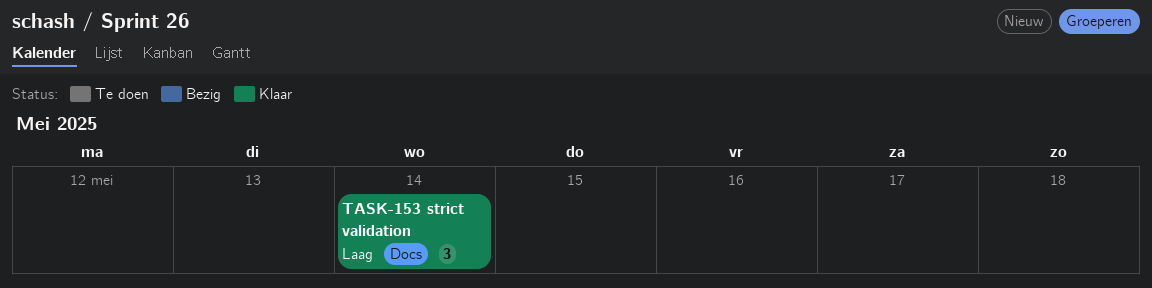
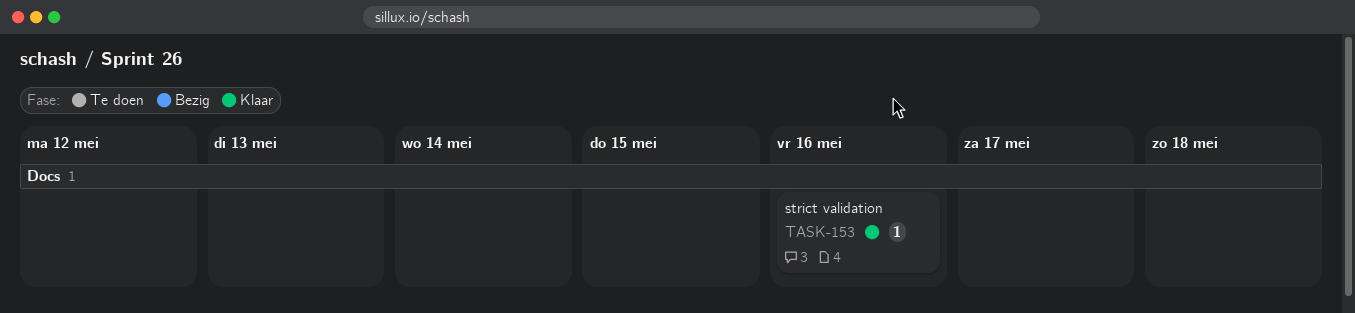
TASK-153, estimate: 3 -> 1
TASK-153, due: May 14 -> May 16

